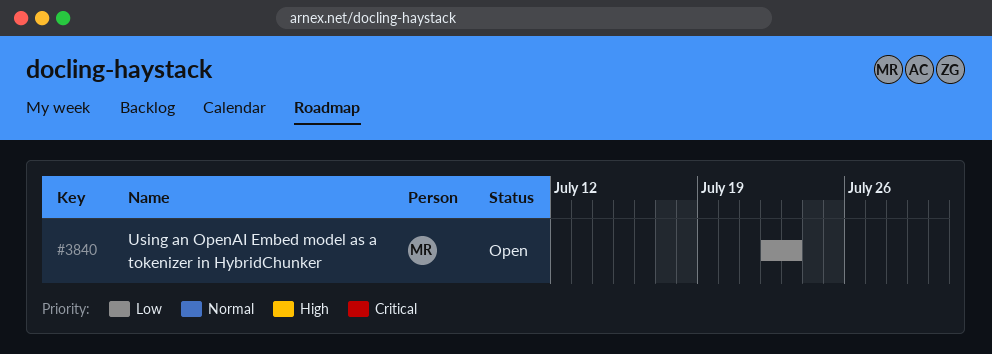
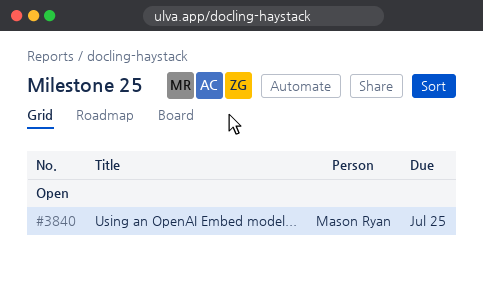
#3840, due: Jul 23 -> Jul 25

